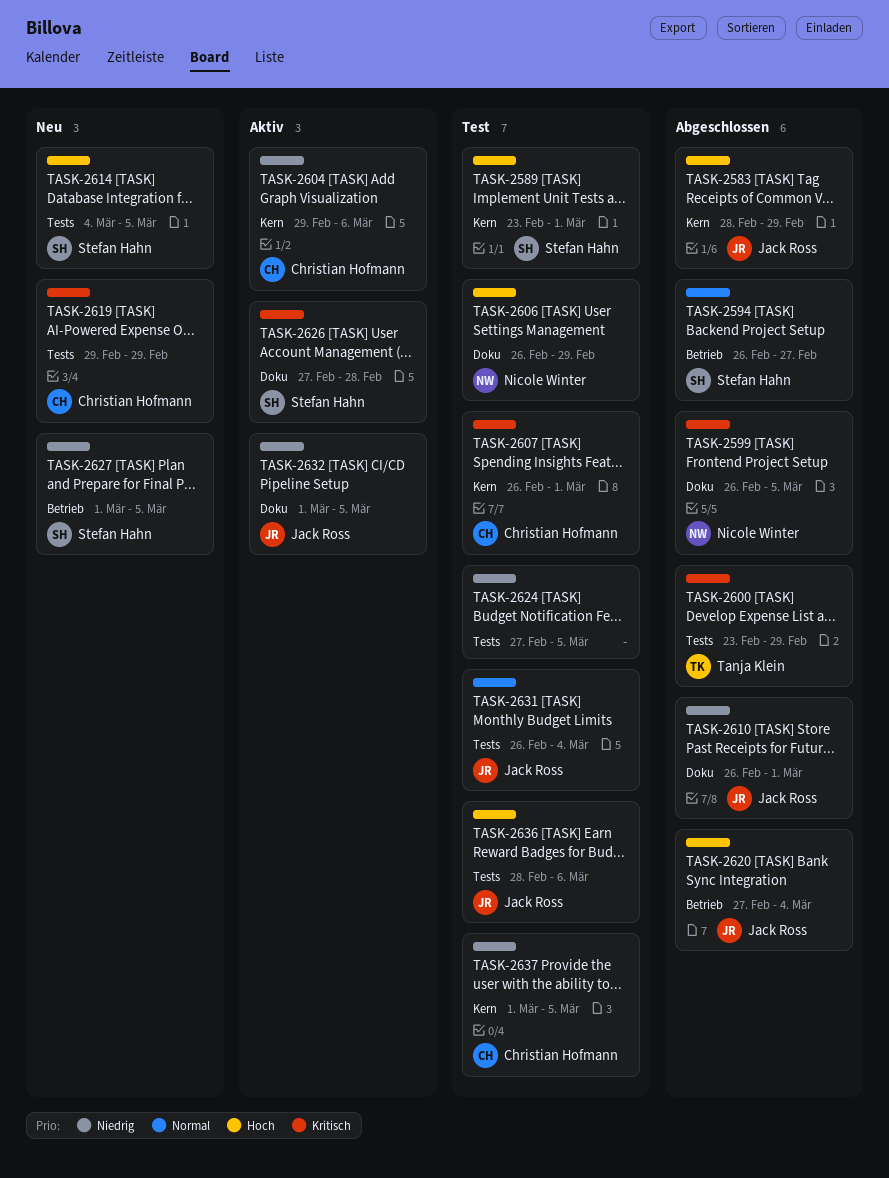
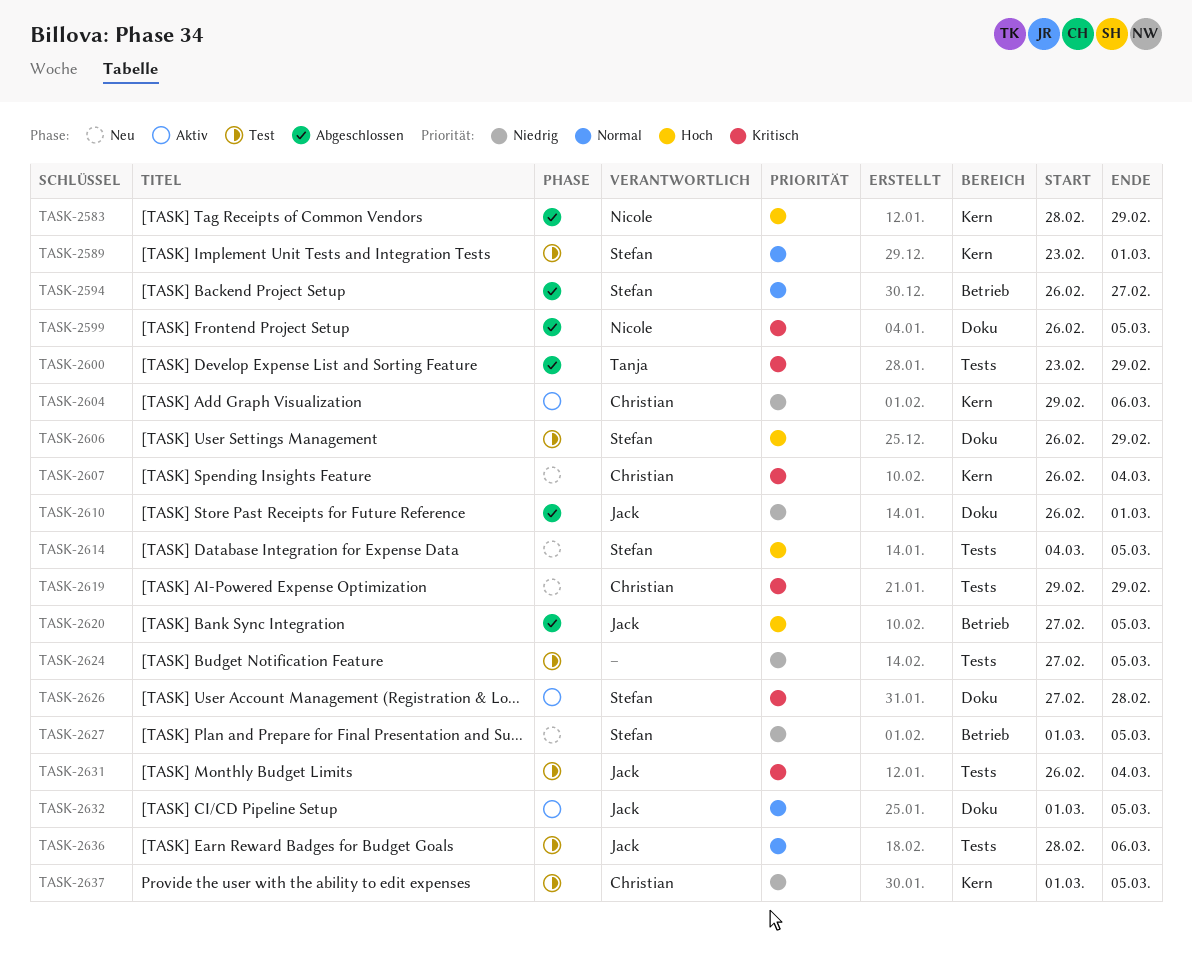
TASK-2583, owner: Jack Ross -> Nicole Winter
TASK-2589, priority: Hoch -> Normal
TASK-2606, owner: Nicole Winter -> Stefan Hahn
TASK-2607, status: Test -> Neu
TASK-2607, due: Mar 1 -> Mar 4
TASK-2620, due: Mar 4 -> Mar 5
TASK-2631, priority: Normal -> Kritisch
TASK-2632, priority: Niedrig -> Normal
TASK-2636, priority: Hoch -> Normal

